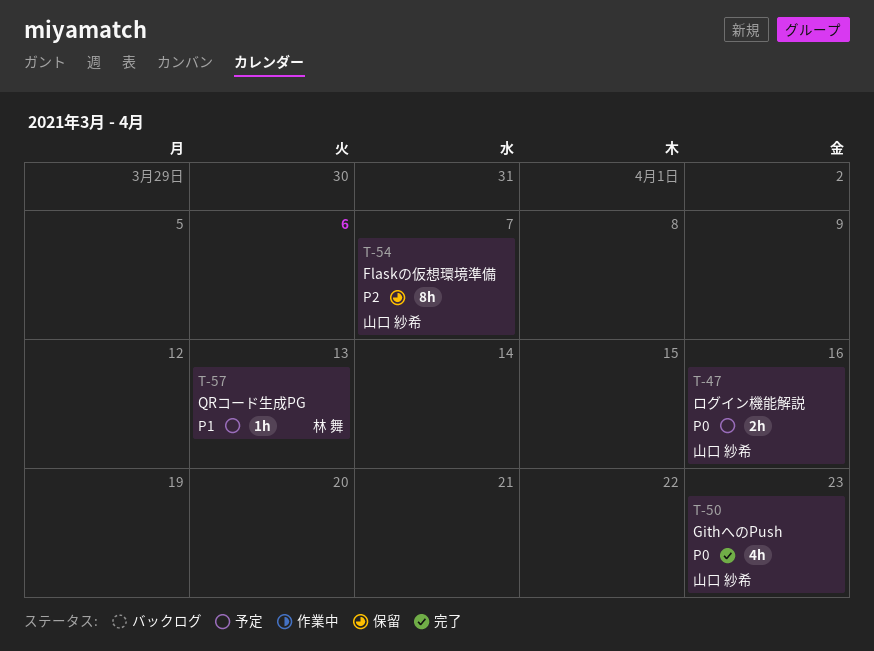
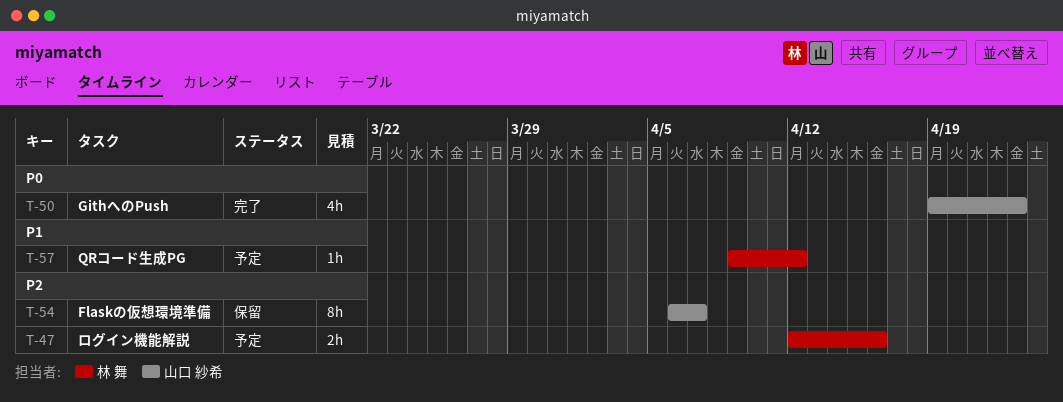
T-47, owner: 山口 紗希 -> 林 舞
T-47, priority: P0 -> P2
T-57, due: Apr 13 -> Apr 12

